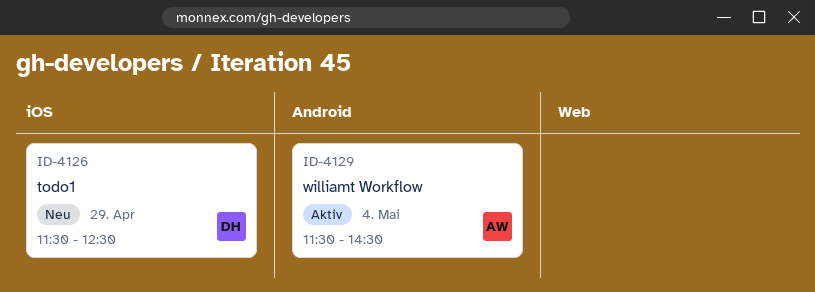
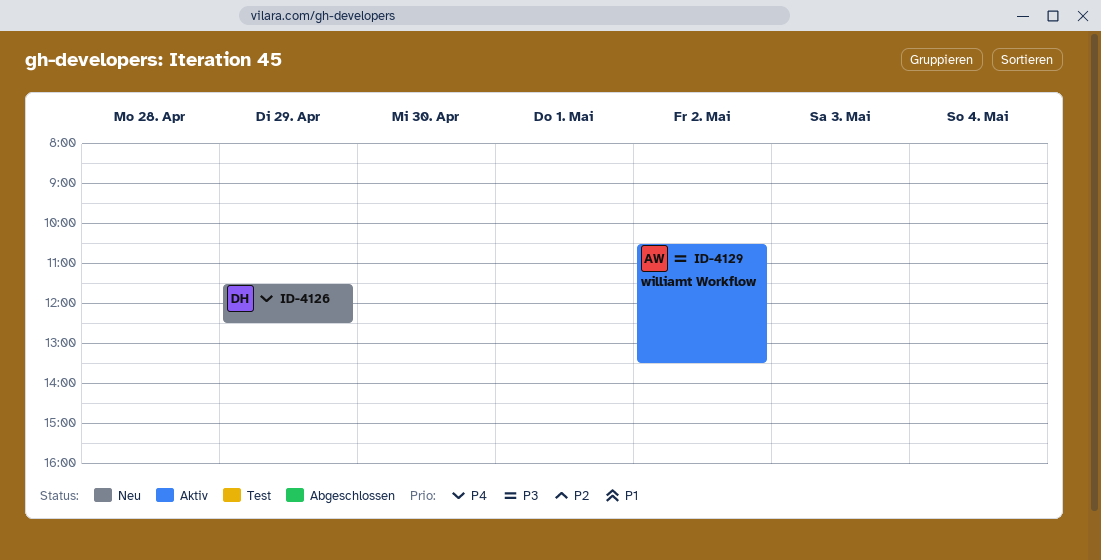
ID-4129, day: May 4 -> May 2
ID-4129, begins: 11:30 -> 10:30
ID-4129, ends: 14:30 -> 13:30

